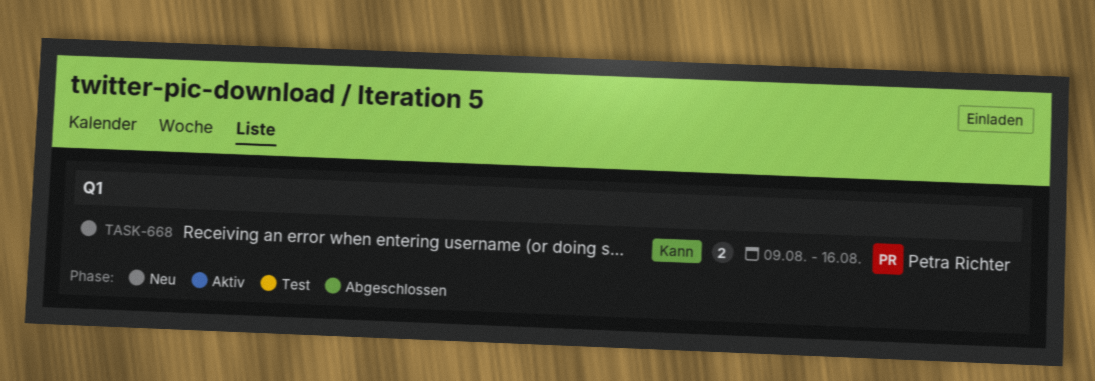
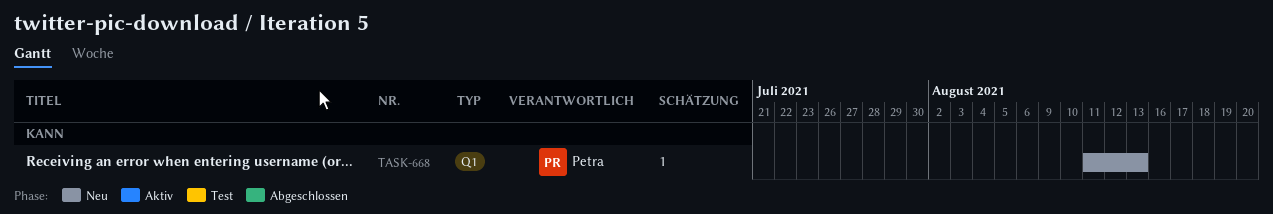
TASK-668, estimate: 2 -> 1
TASK-668, start: Aug 9 -> Aug 11
TASK-668, due: Aug 16 -> Aug 13

